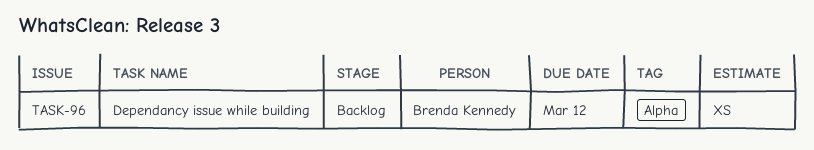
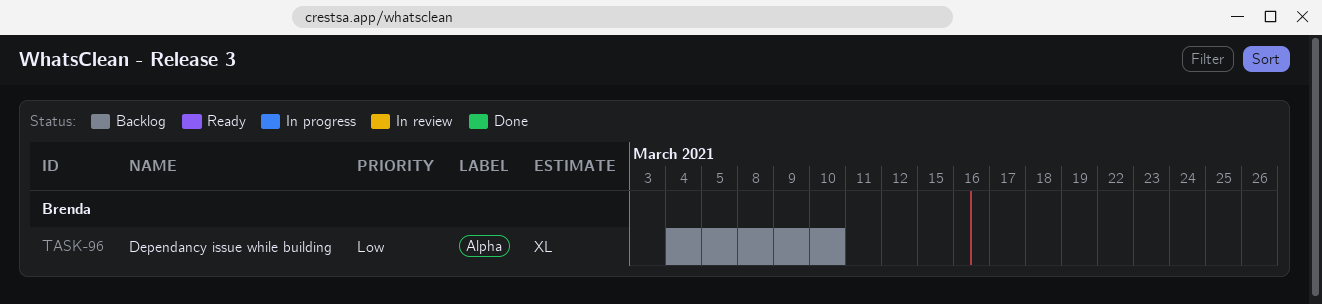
TASK-96, estimate: XS -> XL
TASK-96, due: Mar 12 -> Mar 10

